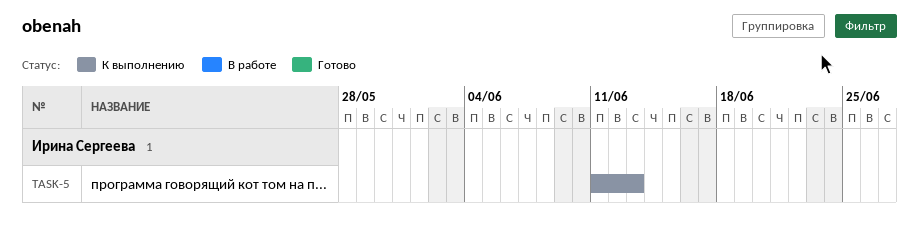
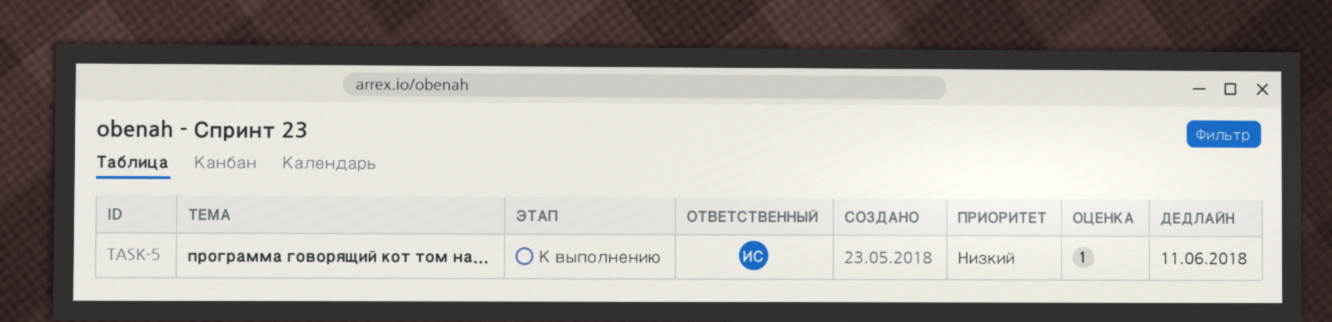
TASK-5, due: Jun 13 -> Jun 11

